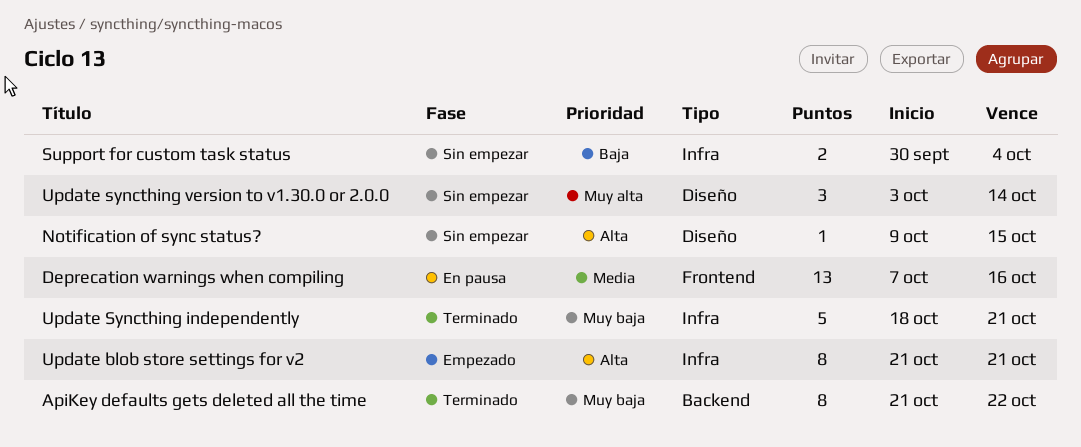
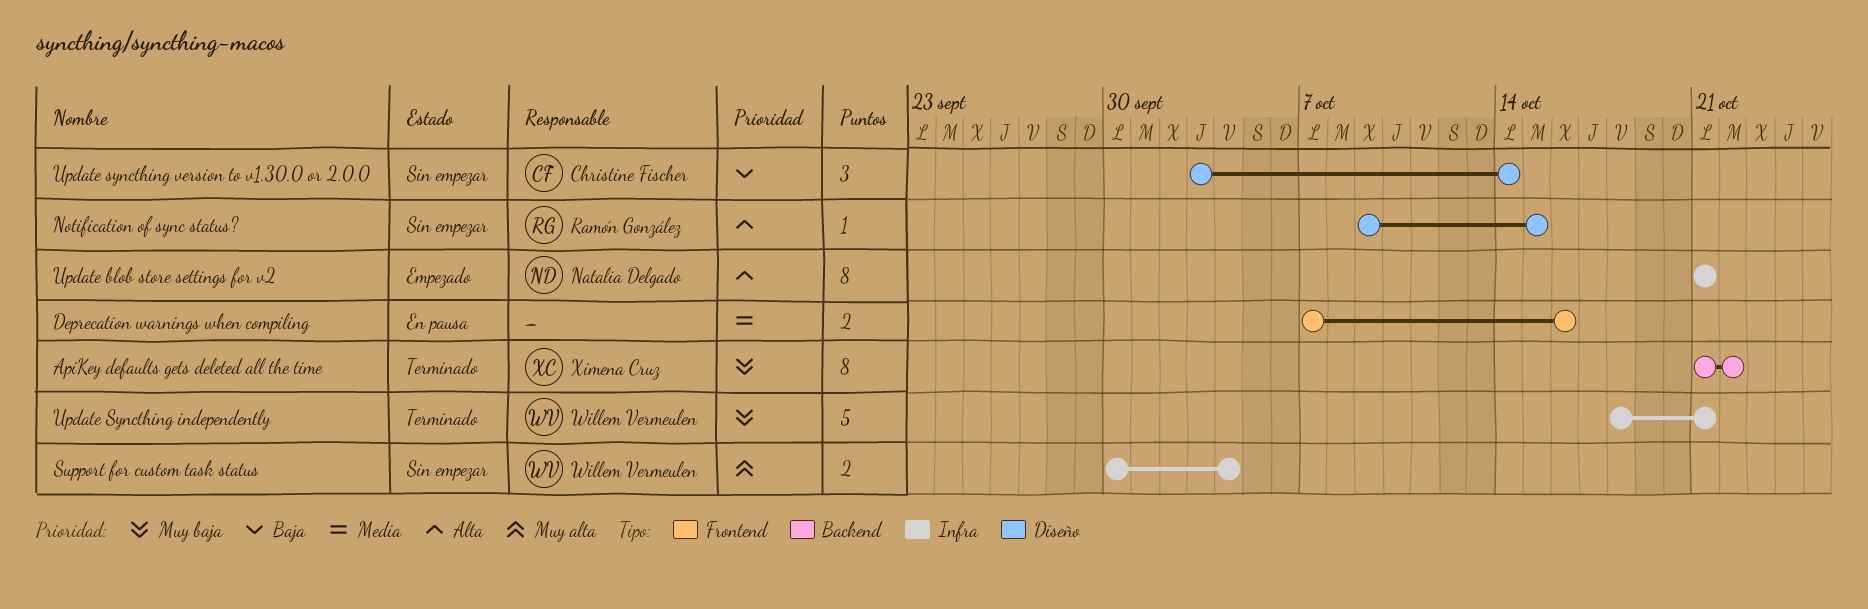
Deprecation warnings when compiling, estimate: 13 -> 2
Support for custom task status, priority: Baja -> Muy alta
Update syncthing version to v1.30.0 or 2.0.0, priority: Muy alta -> Baja

